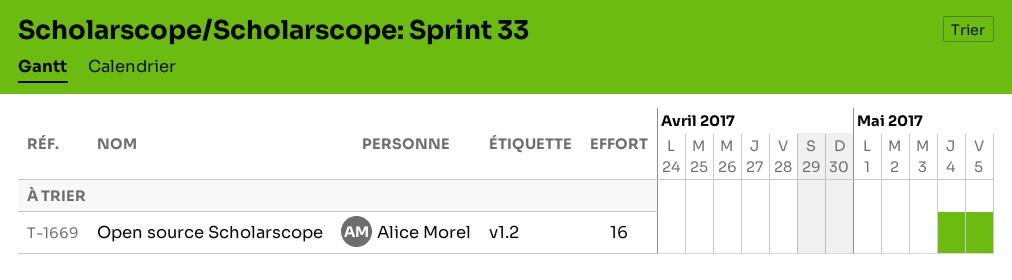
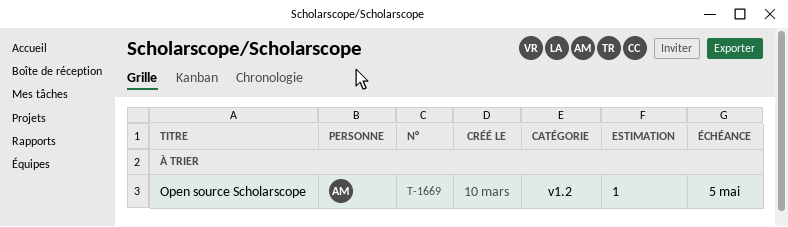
T-1669, estimate: 16 -> 1

